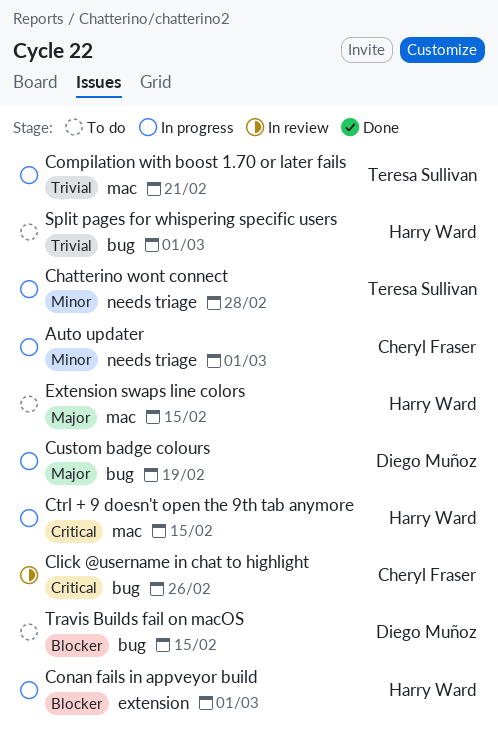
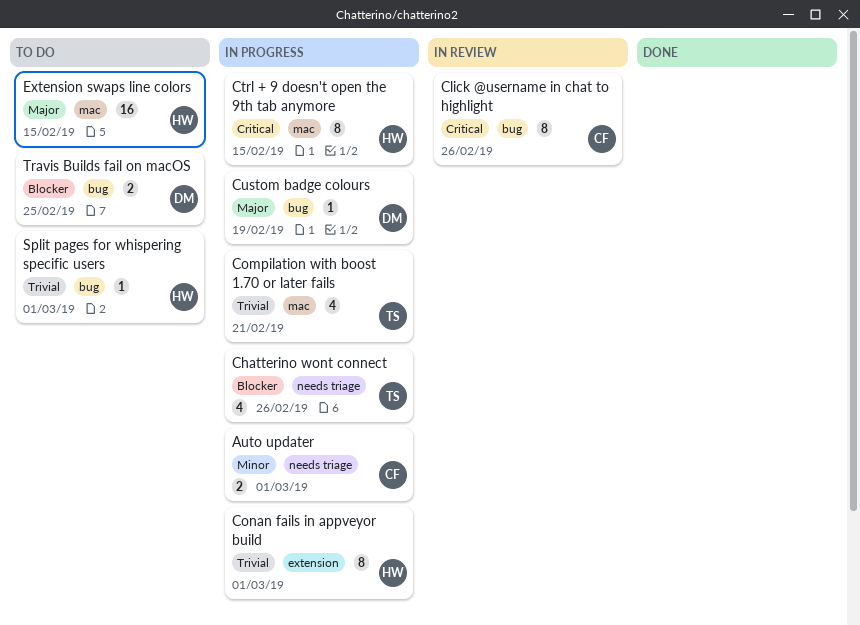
Chatterino wont connect, priority: Minor -> Blocker
Chatterino wont connect, due: Feb 28 -> Feb 26
Conan fails in appveyor build, priority: Blocker -> Trivial
Travis Builds fail on macOS, due: Feb 15 -> Feb 25

